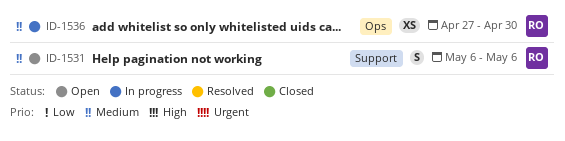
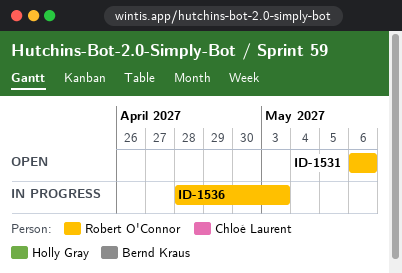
ID-1536, start: Apr 27 -> Apr 28
ID-1536, due: Apr 30 -> May 3

